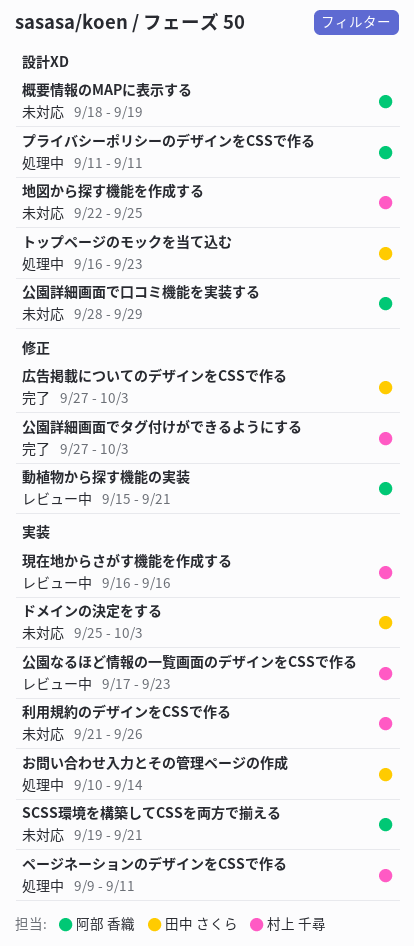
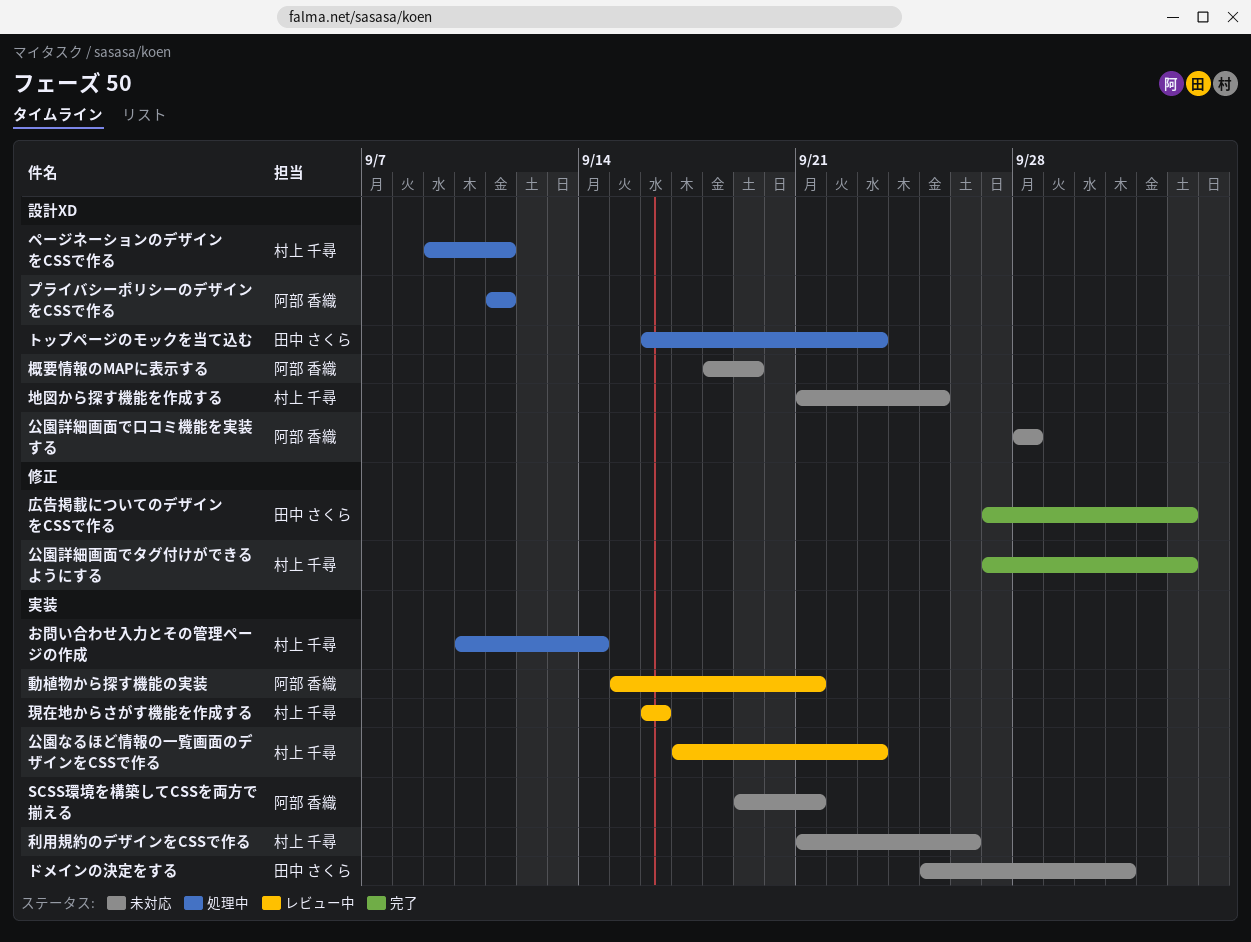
お問い合わせ入力とその管理ページの作成, owner: 田中 さくら -> 村上 千尋
ドメインの決定をする, due: Oct 3 -> Oct 1
ページネーションのデザインをCSSで作る, label: 実装 -> 設計XD
公園詳細画面で口コミ機能を実装する, due: Sep 29 -> Sep 28
動植物から探す機能の実装, label: 修正 -> 実装
地図から探す機能を作成する, start: Sep 22 -> Sep 21

